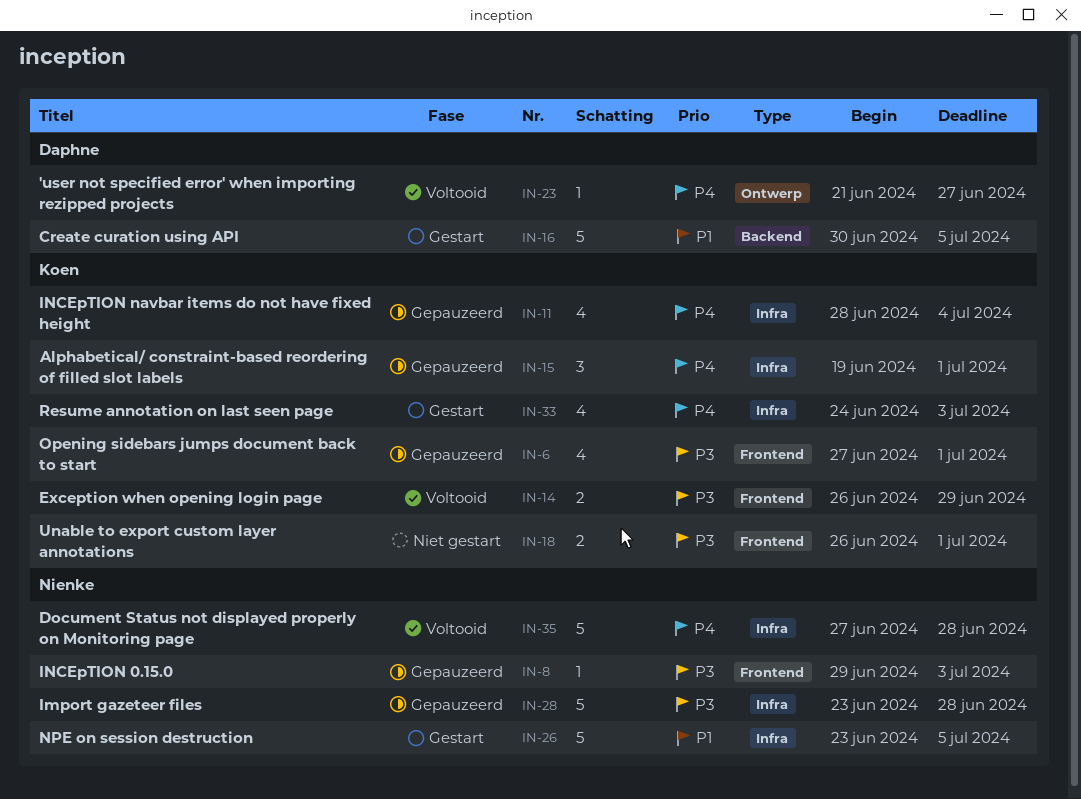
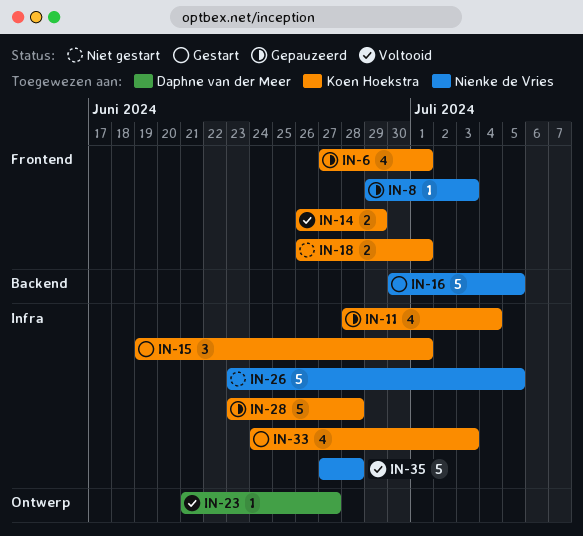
IN-15, status: Gepauzeerd -> Gestart
IN-16, owner: Daphne van der Meer -> Nienke de Vries
IN-26, status: Gestart -> Niet gestart
IN-28, owner: Nienke de Vries -> Koen Hoekstra

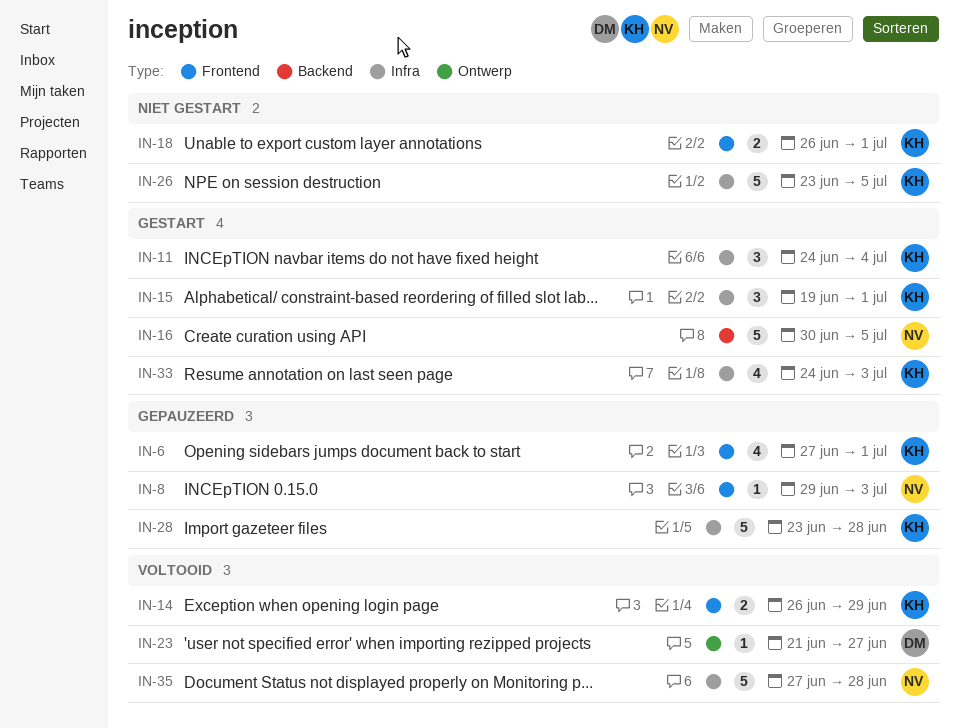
IN-11, status: Gepauzeerd -> Gestart
IN-11, estimate: 4 -> 3
IN-11, start: Jun 28 -> Jun 24
IN-26, owner: Nienke de Vries -> Koen Hoekstra

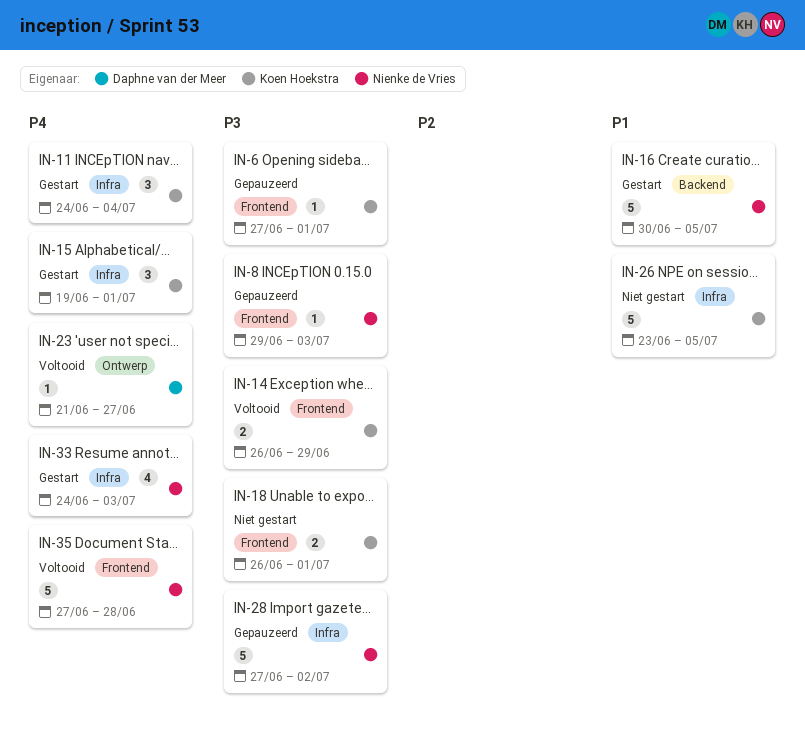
IN-6, estimate: 4 -> 1
IN-28, owner: Koen Hoekstra -> Nienke de Vries
IN-28, start: Jun 23 -> Jun 27
IN-28, due: Jun 28 -> Jul 2
IN-33, owner: Koen Hoekstra -> Nienke de Vries
IN-35, label: Infra -> Frontend

